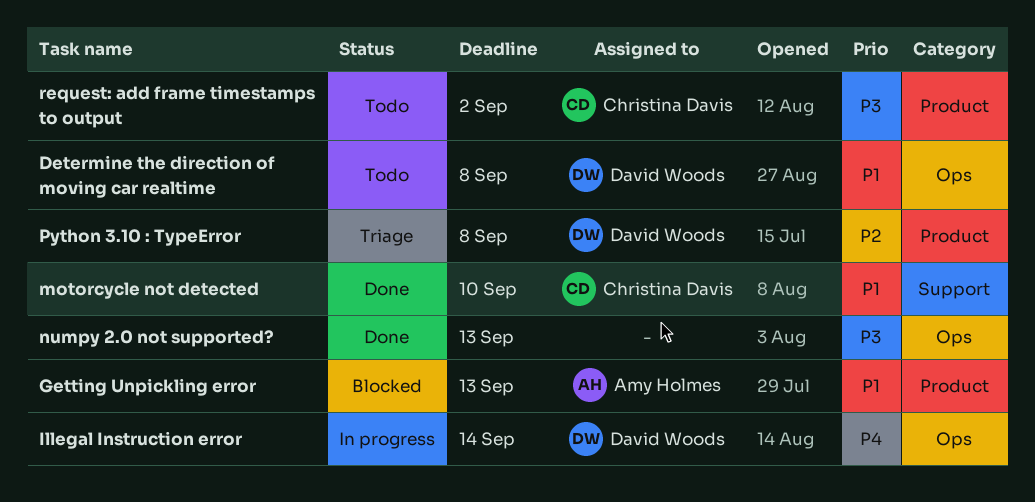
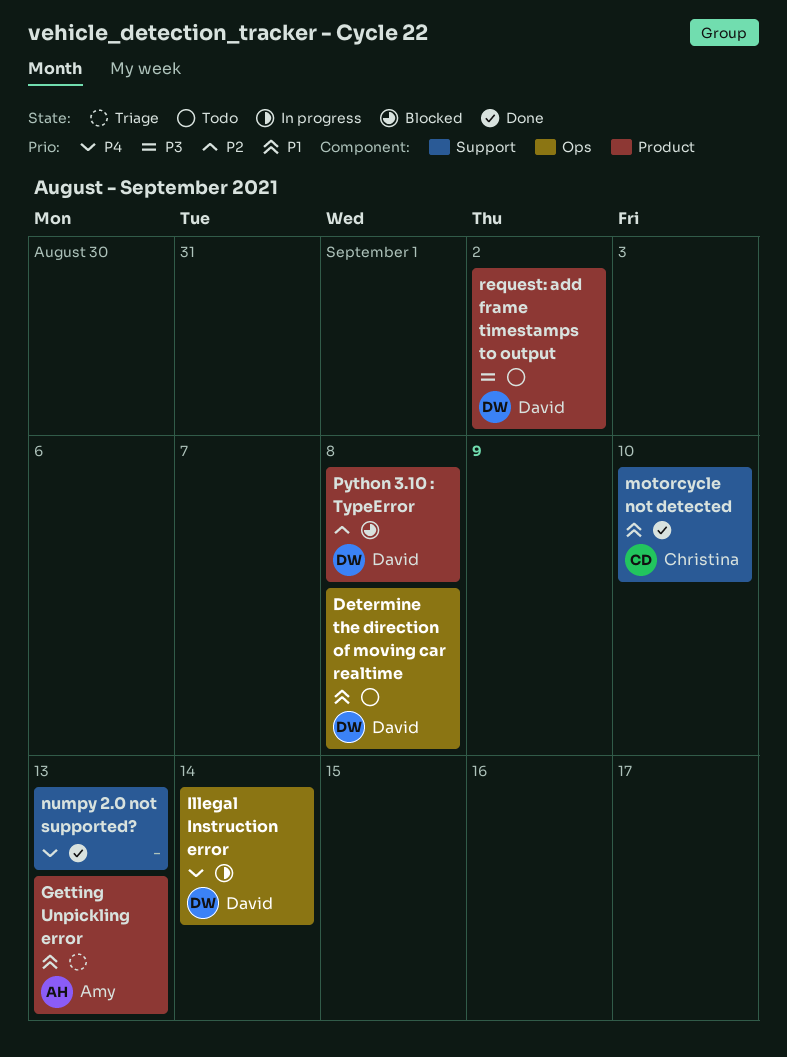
Getting Unpickling error, status: Blocked -> Triage
numpy 2.0 not supported?, priority: P3 -> P4
numpy 2.0 not supported?, label: Ops -> Support
Python 3.10 : TypeError, status: Triage -> Blocked
request: add frame timestamps to output, owner: Christina Davis -> David Woods

